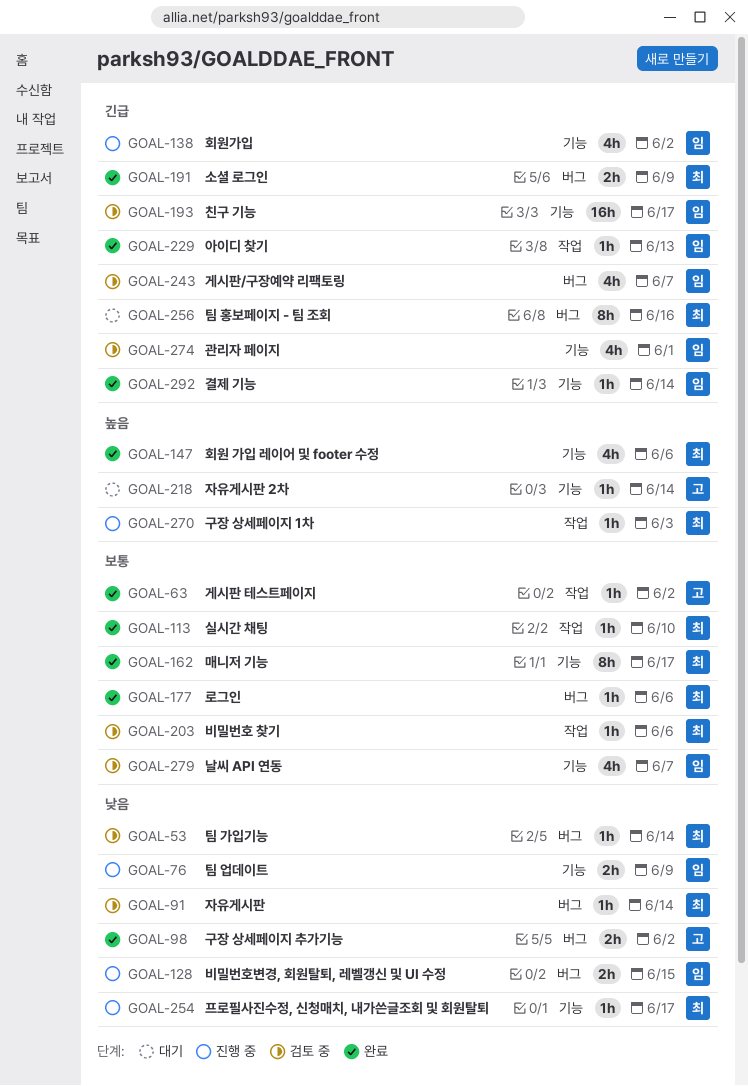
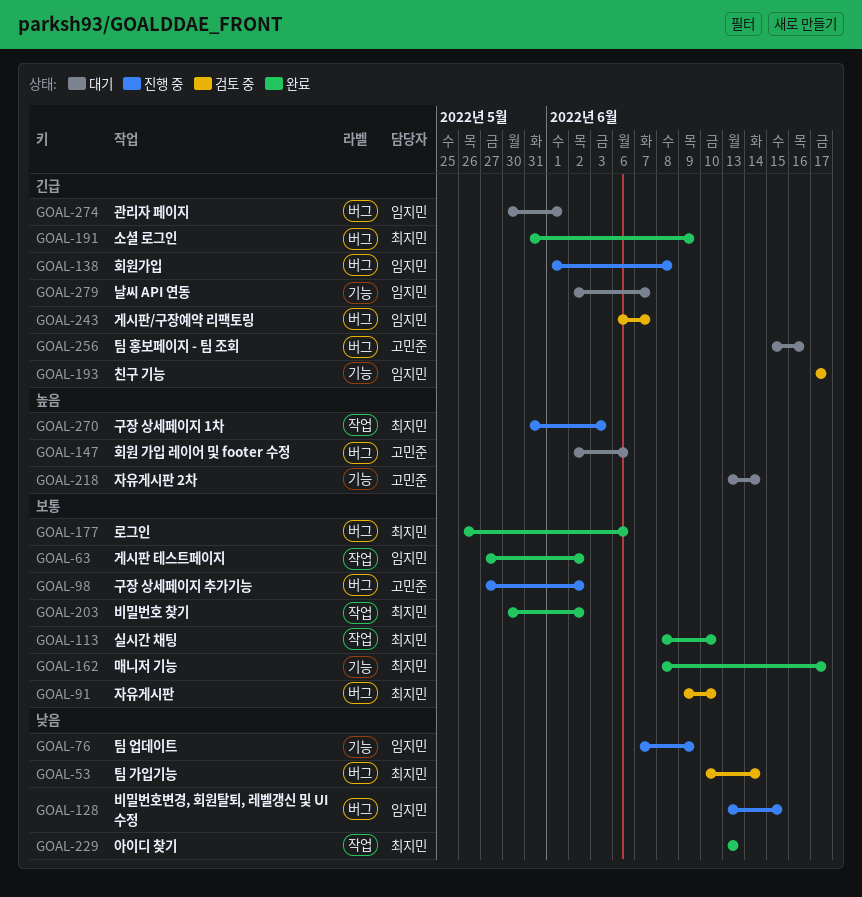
GOAL-63, owner: 고민준 -> 임지민
GOAL-91, priority: 낮음 -> 보통
GOAL-91, due: Jun 14 -> Jun 10
GOAL-98, status: 완료 -> 진행 중
GOAL-98, priority: 낮음 -> 보통
GOAL-138, label: 기능 -> 버그
GOAL-138, due: Jun 2 -> Jun 8
GOAL-147, status: 완료 -> 대기
GOAL-147, owner: 최지민 -> 고민준
GOAL-147, label: 기능 -> 버그
GOAL-203, status: 검토 중 -> 완료
GOAL-203, due: Jun 6 -> Jun 2
GOAL-229, owner: 임지민 -> 최지민
GOAL-229, priority: 긴급 -> 낮음
GOAL-254: present -> none
GOAL-256, owner: 최지민 -> 고민준
GOAL-274, status: 검토 중 -> 대기
GOAL-274, label: 기능 -> 버그
GOAL-279, status: 검토 중 -> 대기
GOAL-279, priority: 보통 -> 긴급
GOAL-292: present -> none

